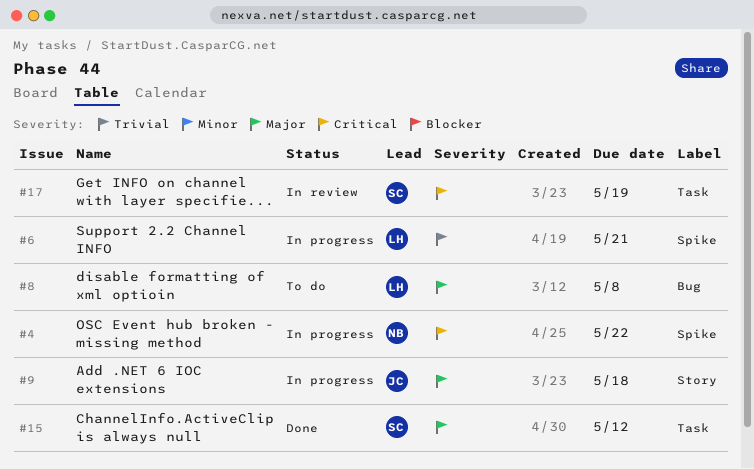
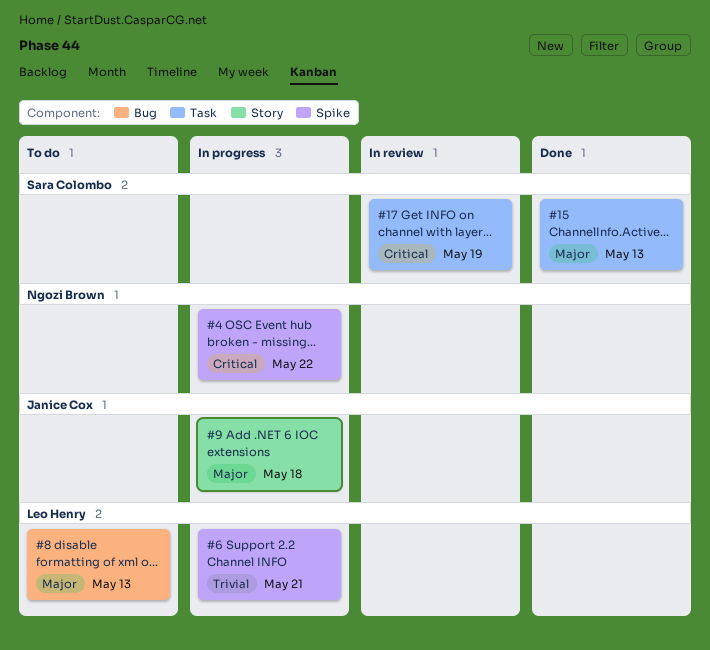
#8, due: May 8 -> May 13
#15, due: May 12 -> May 13

